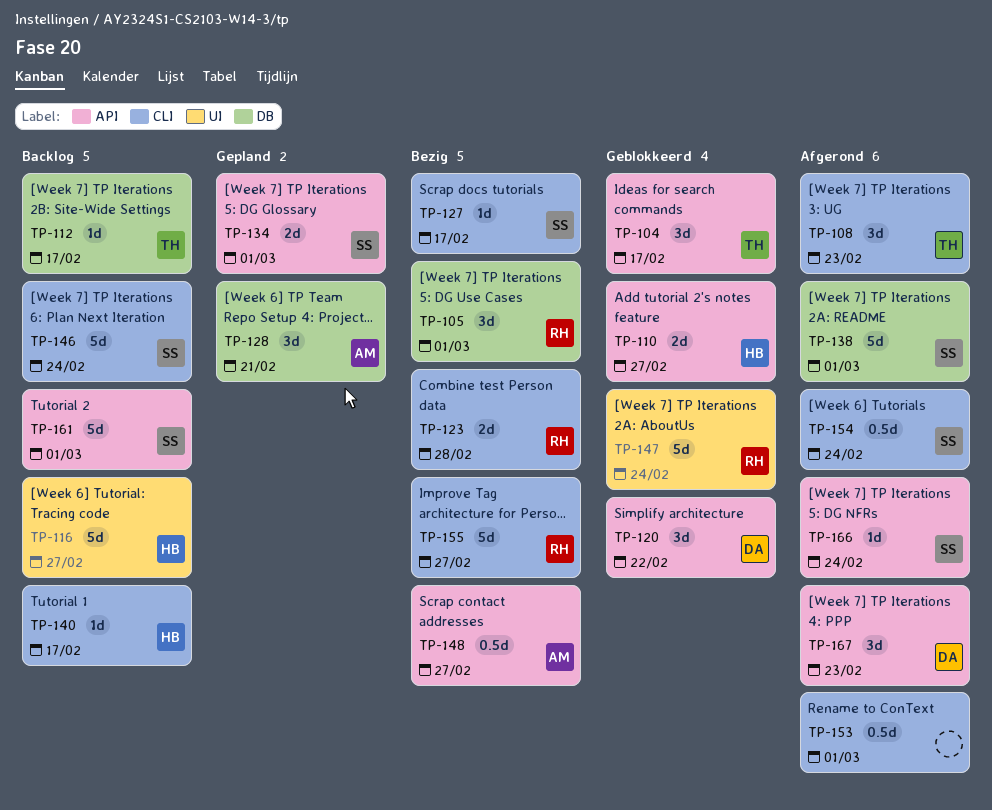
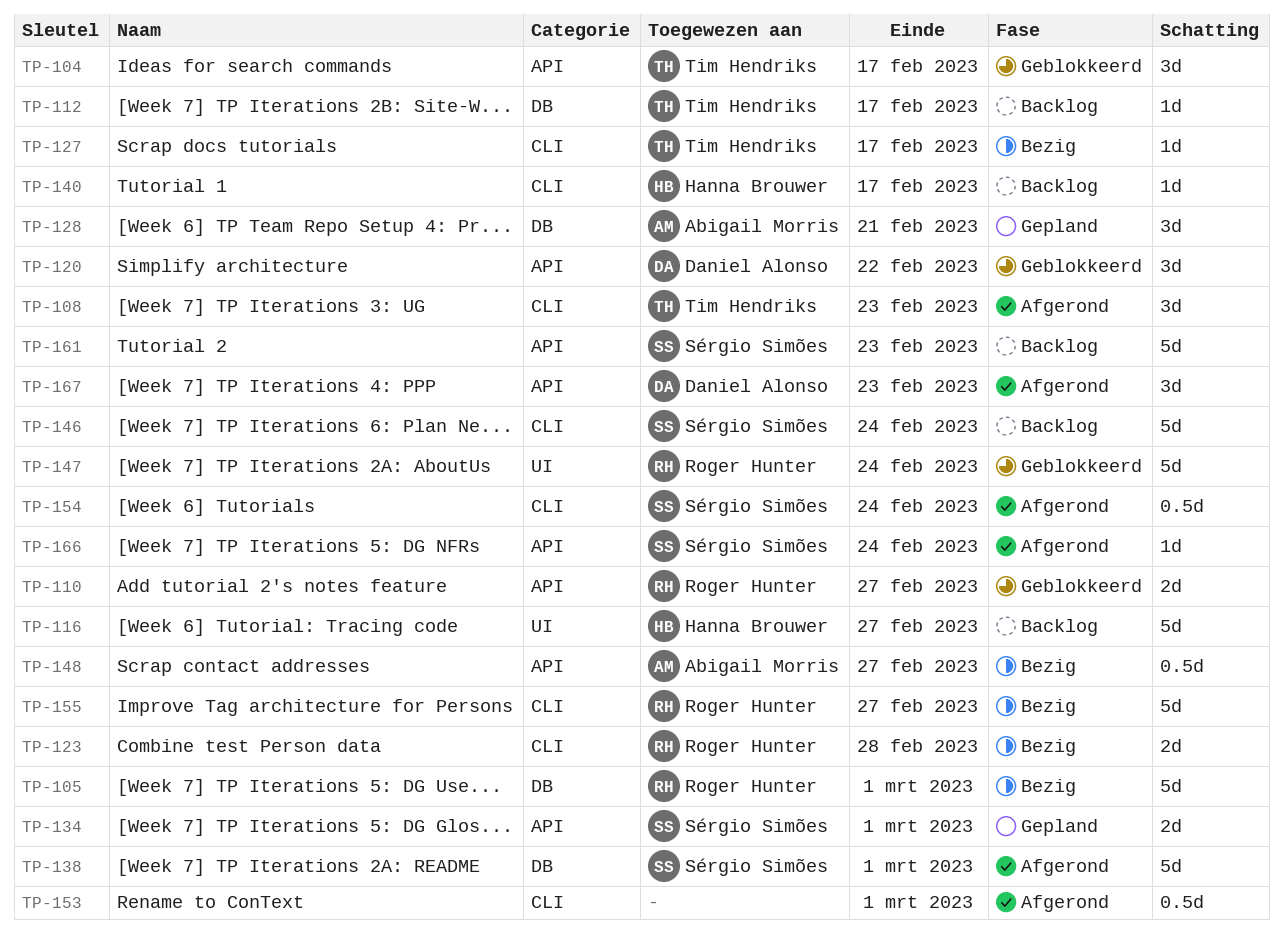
TP-105, estimate: 3d -> 5d
TP-110, owner: Hanna Brouwer -> Roger Hunter
TP-127, owner: Sérgio Simões -> Tim Hendriks
TP-161, due: Mar 1 -> Feb 23

